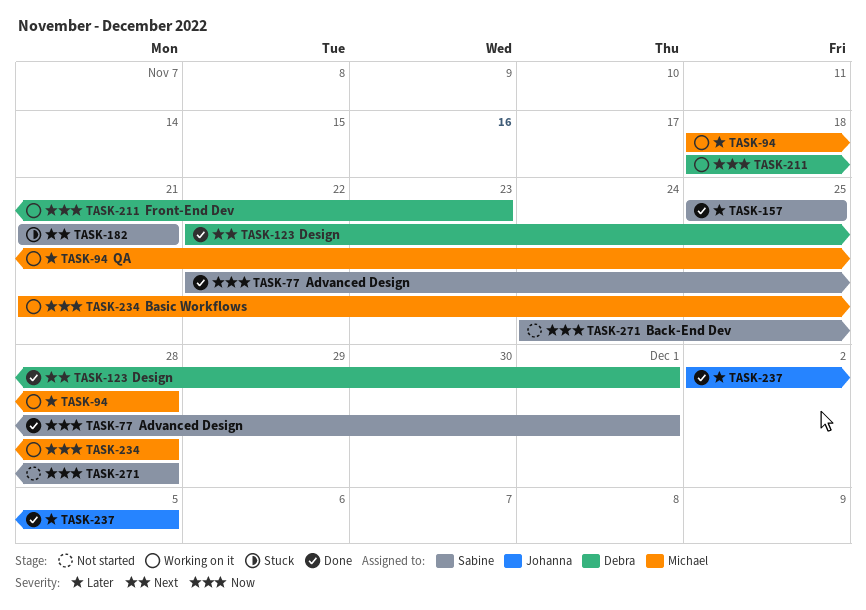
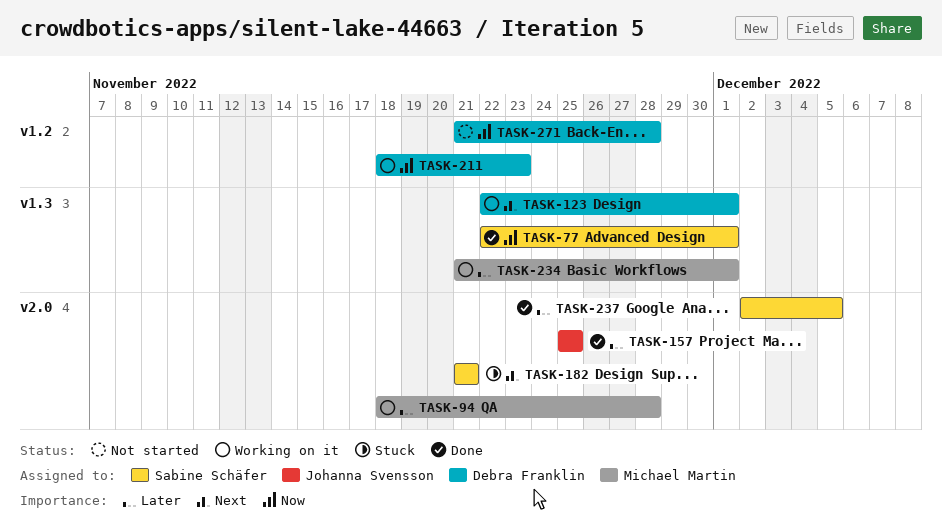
TASK-123, status: Done -> Working on it
TASK-157, owner: Sabine Schäfer -> Johanna Svensson
TASK-234, priority: Now -> Later
TASK-234, due: Nov 28 -> Dec 1
TASK-237, owner: Johanna Svensson -> Sabine Schäfer
TASK-271, owner: Sabine Schäfer -> Debra Franklin
TASK-271, start: Nov 24 -> Nov 21

